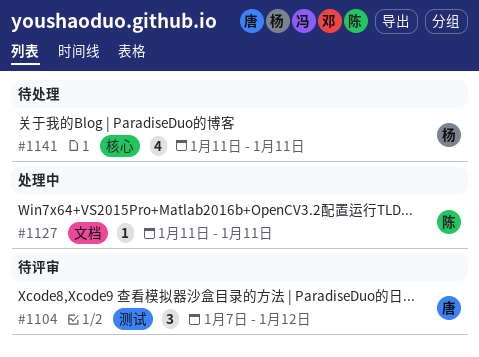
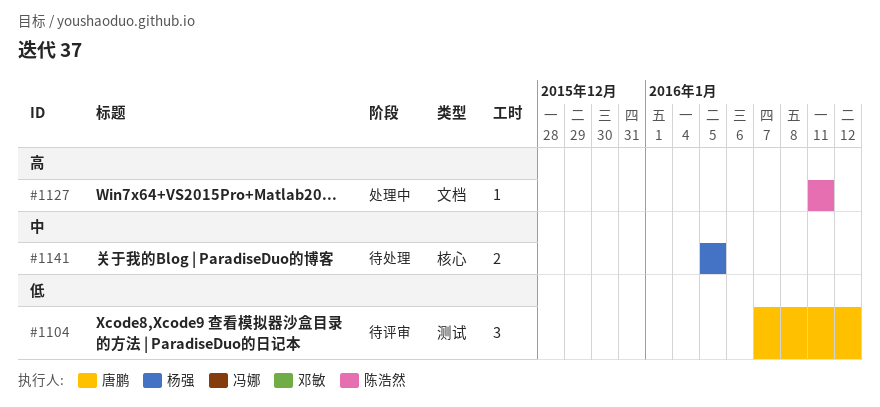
#1141, estimate: 4 -> 2
#1141, start: Jan 11 -> Jan 5
#1141, due: Jan 11 -> Jan 5

